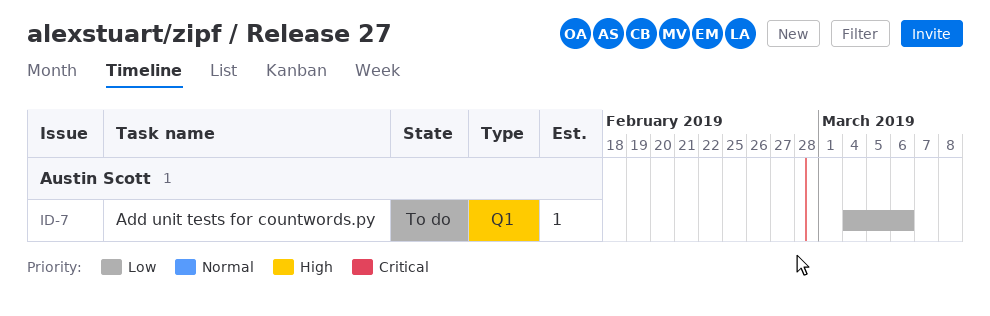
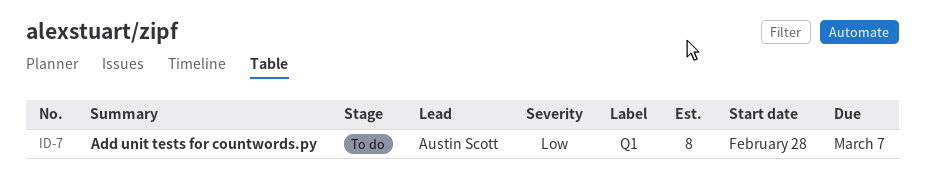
ID-7, estimate: 1 -> 8
ID-7, start: Mar 4 -> Feb 28
ID-7, due: Mar 6 -> Mar 7

